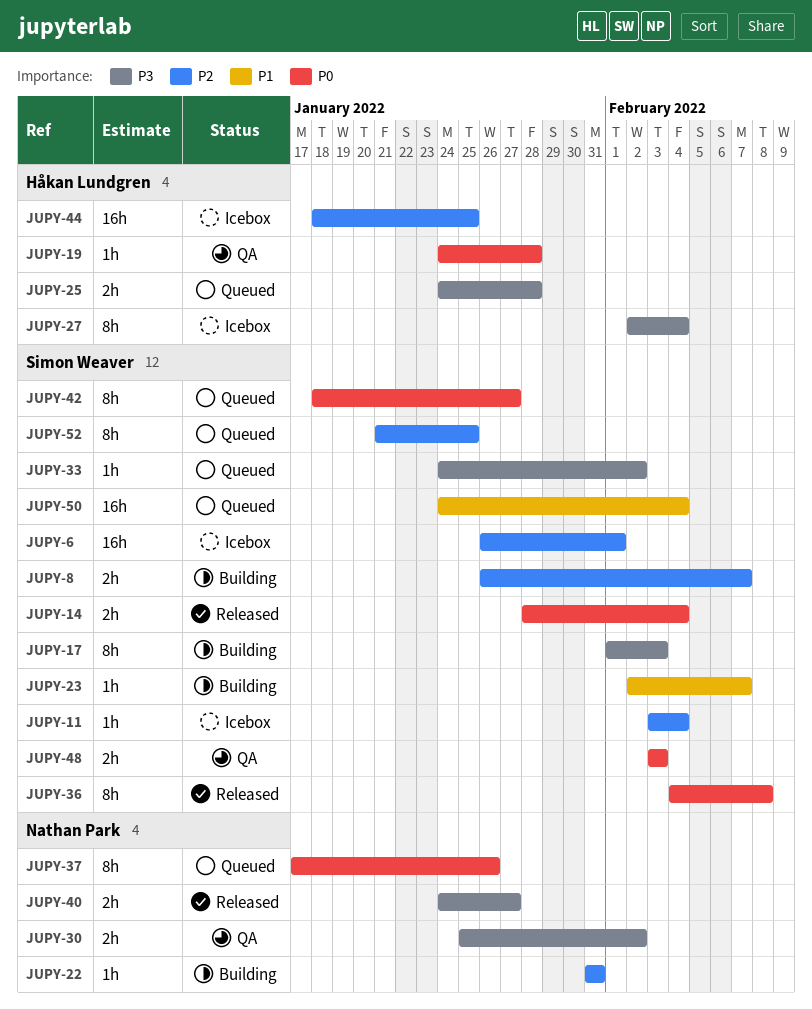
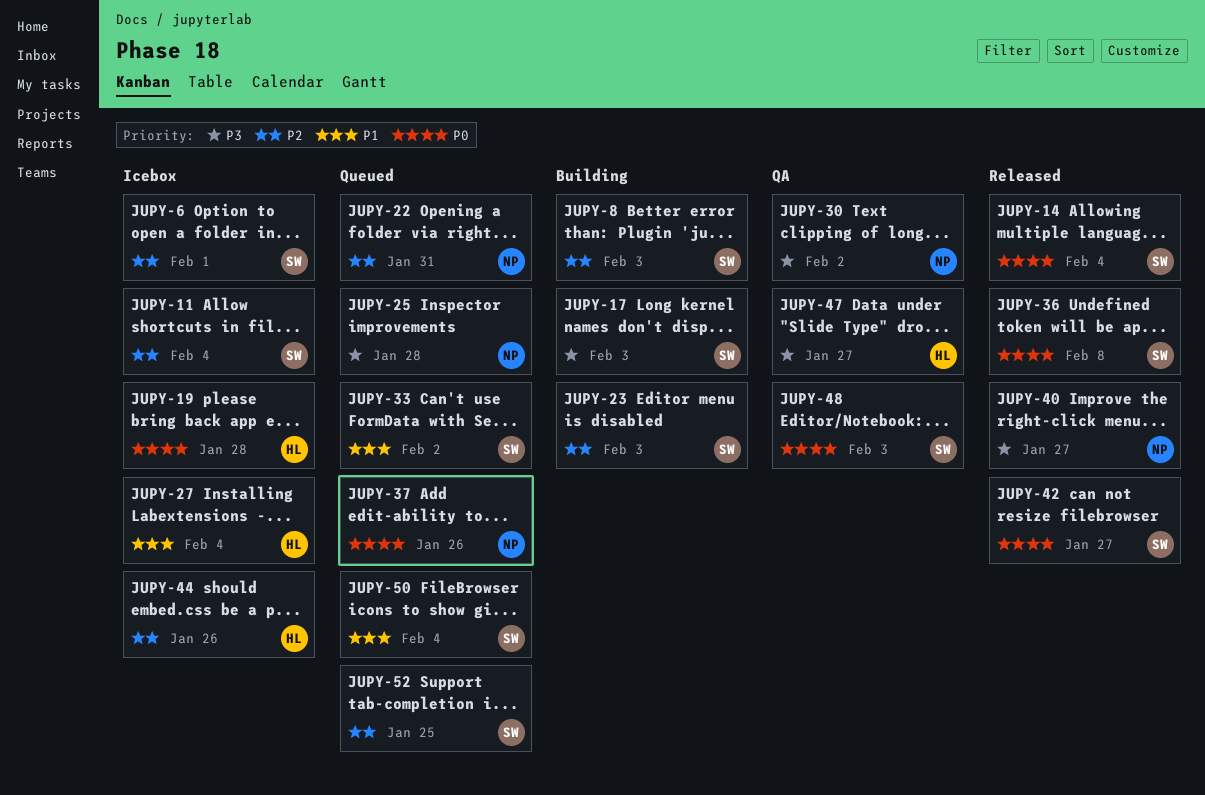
JUPY-8, due: Feb 7 -> Feb 3
JUPY-19, status: QA -> Icebox
JUPY-22, status: Building -> Queued
JUPY-23, priority: P1 -> P2
JUPY-23, due: Feb 7 -> Feb 3
JUPY-25, owner: Håkan Lundgren -> Nathan Park
JUPY-27, priority: P3 -> P1
JUPY-33, priority: P3 -> P1
JUPY-42, status: Queued -> Released
JUPY-44, due: Jan 25 -> Jan 26
JUPY-47: none -> present

